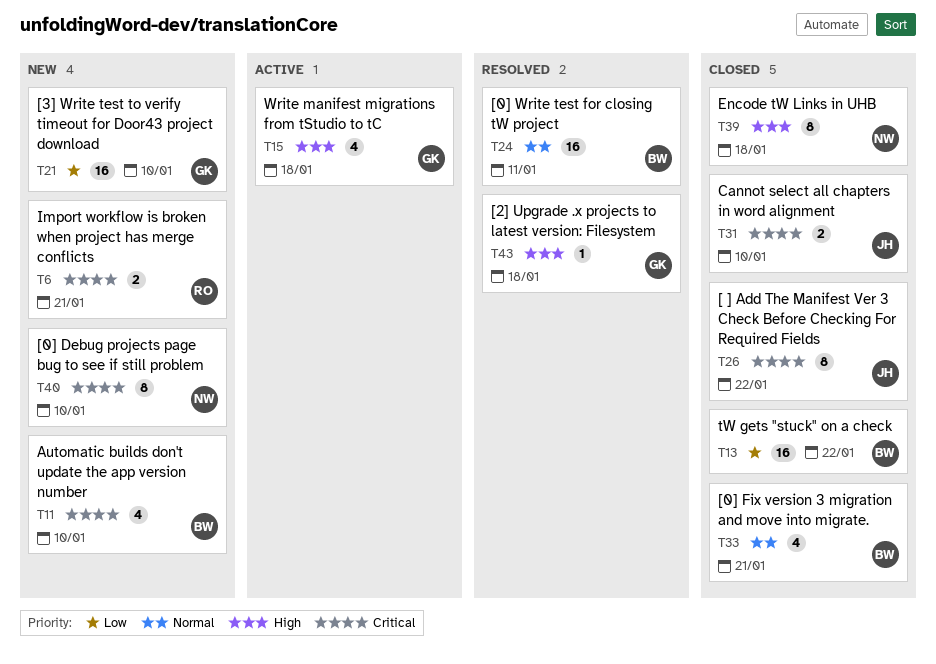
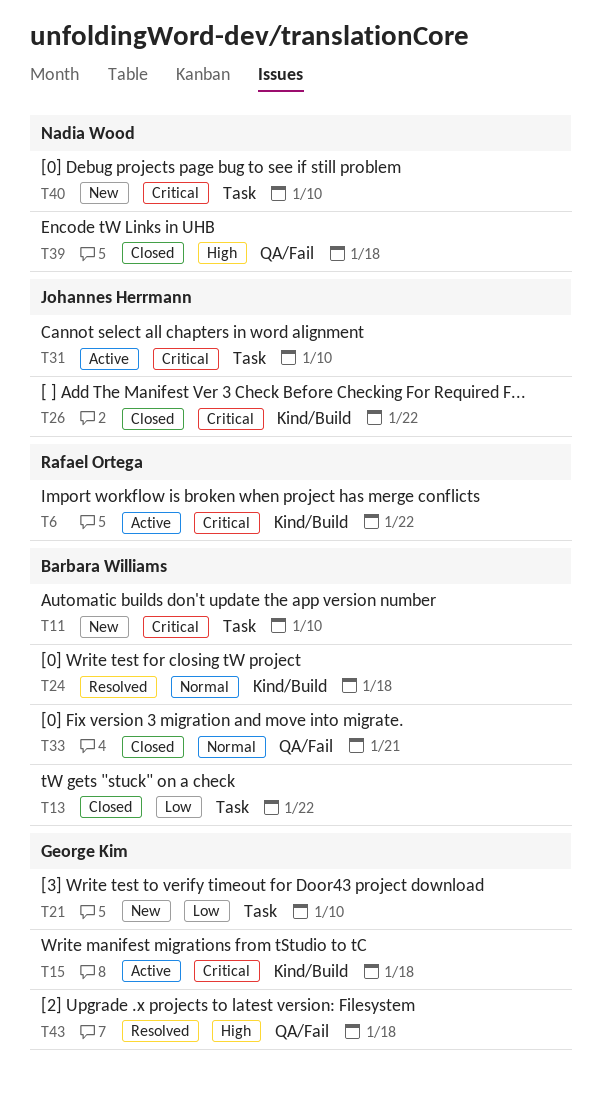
T6, status: New -> Active
T6, due: Jan 21 -> Jan 22
T15, priority: High -> Critical
T24, due: Jan 11 -> Jan 18
T31, status: Closed -> Active

